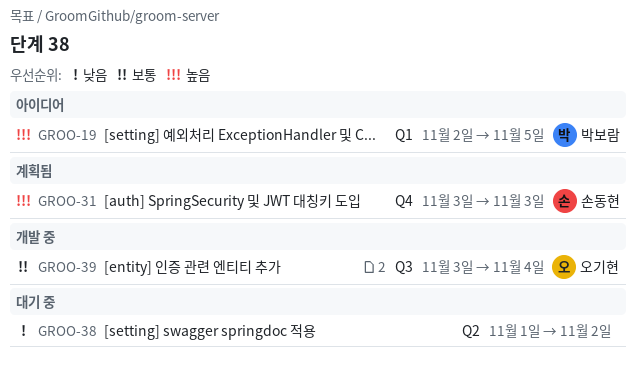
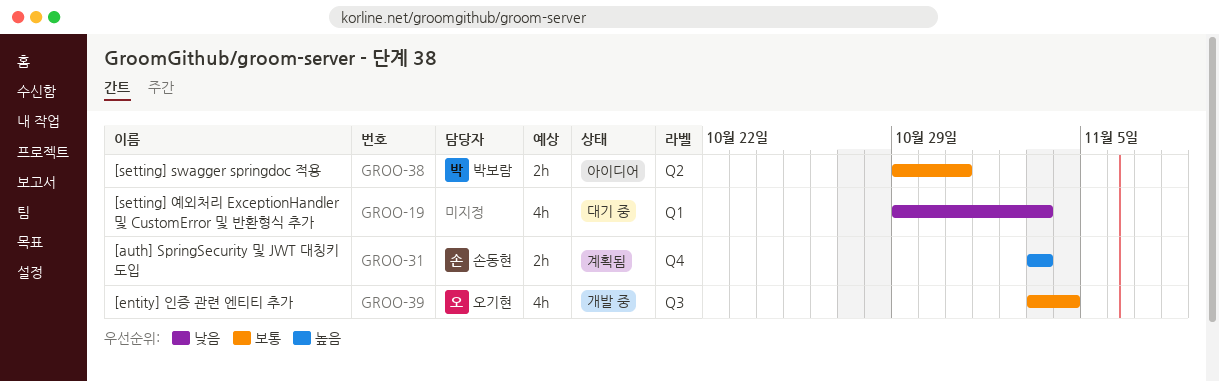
GROO-19, status: 아이디어 -> 대기 중
GROO-19, owner: 박보람 -> none
GROO-19, priority: 높음 -> 낮음
GROO-19, start: Nov 2 -> Oct 29
GROO-19, due: Nov 5 -> Nov 3
GROO-38, status: 대기 중 -> 아이디어
GROO-38, owner: none -> 박보람
GROO-38, priority: 낮음 -> 보통
GROO-38, start: Nov 1 -> Oct 29
GROO-38, due: Nov 2 -> Oct 31

